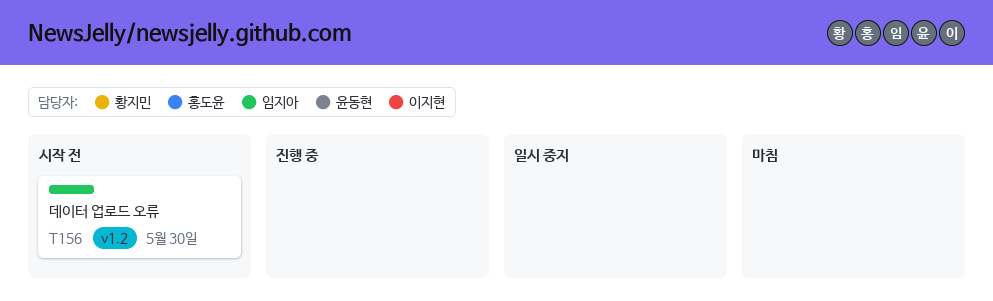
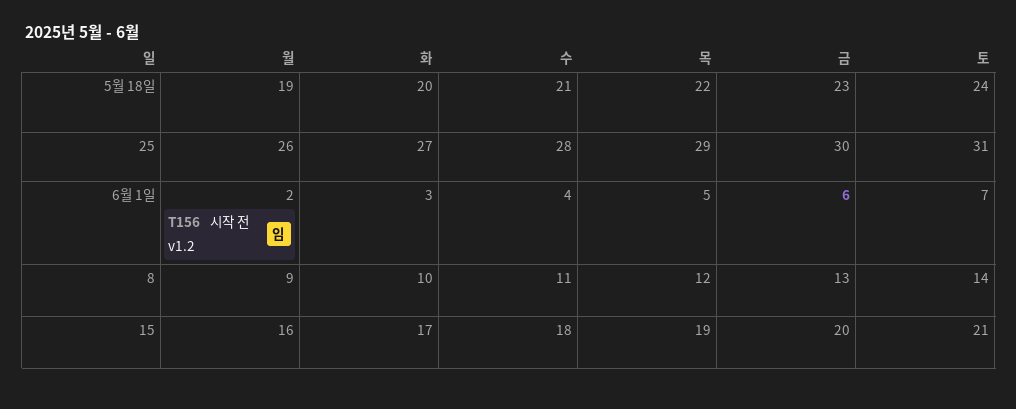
T156, due: May 30 -> Jun 2

